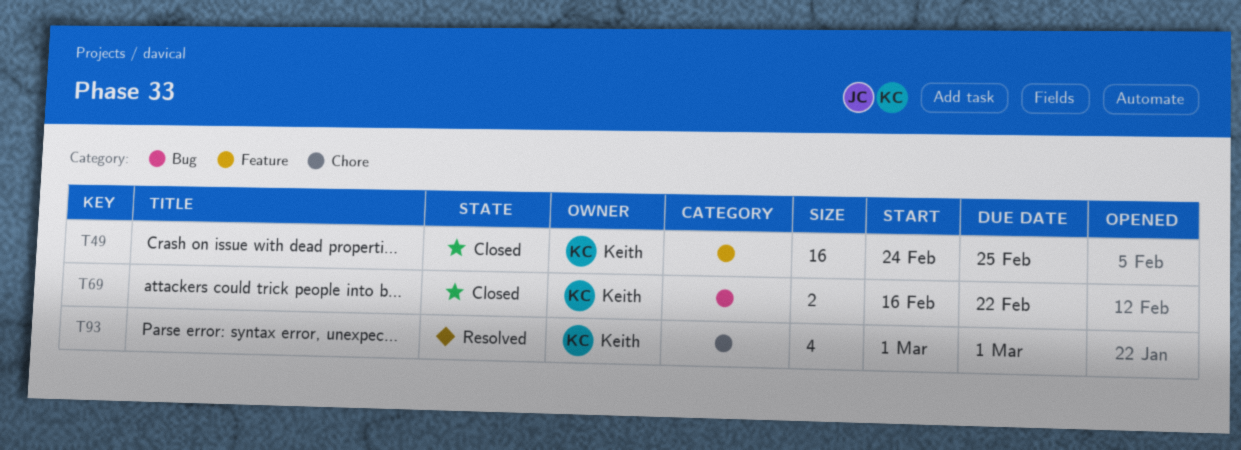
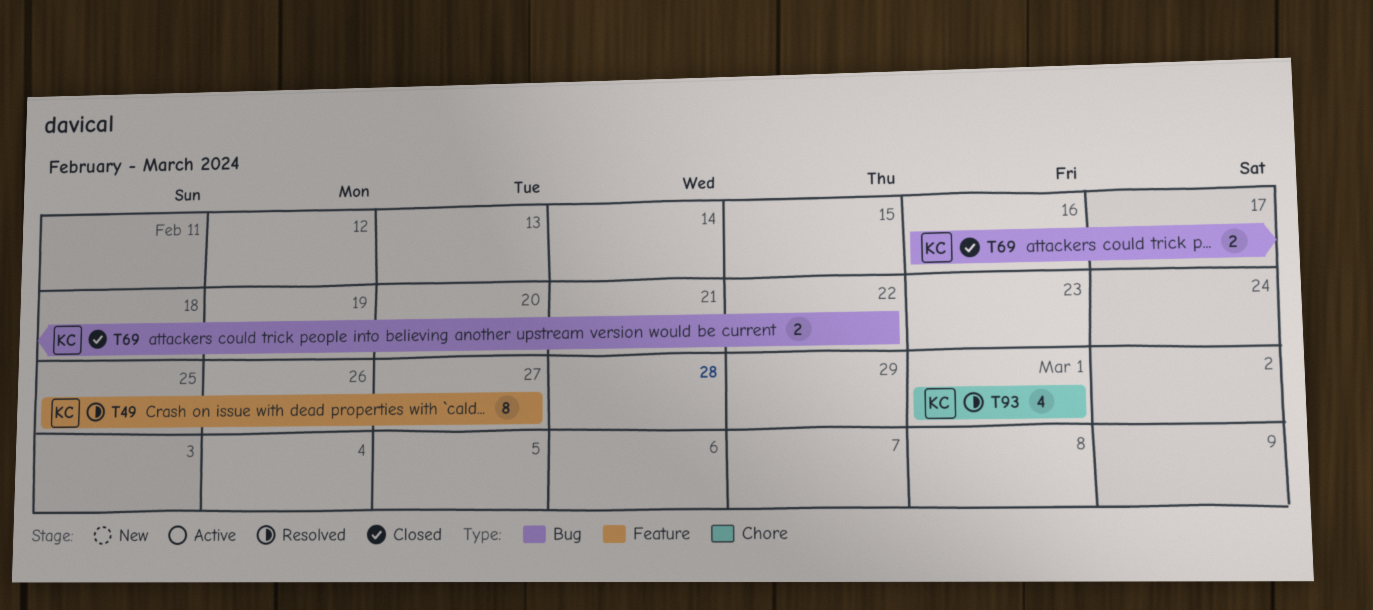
T49, status: Closed -> Resolved
T49, estimate: 16 -> 8
T49, start: Feb 24 -> Feb 25
T49, due: Feb 25 -> Feb 27

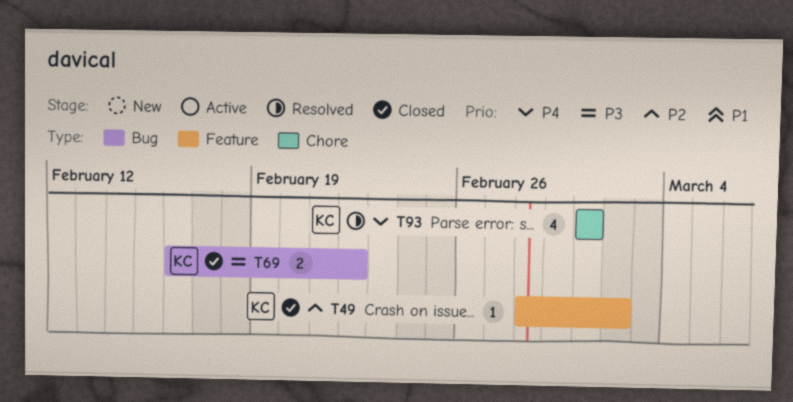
T49, status: Resolved -> Closed
T49, estimate: 8 -> 1
T49, start: Feb 25 -> Feb 28
T49, due: Feb 27 -> Mar 2

